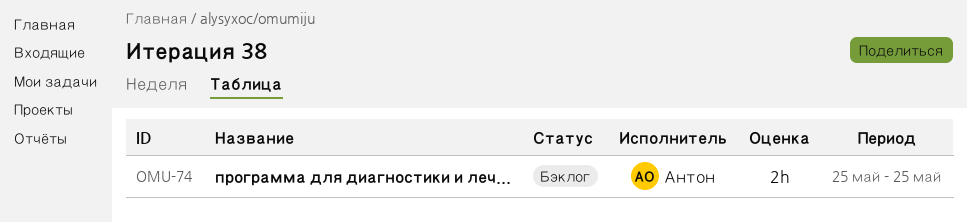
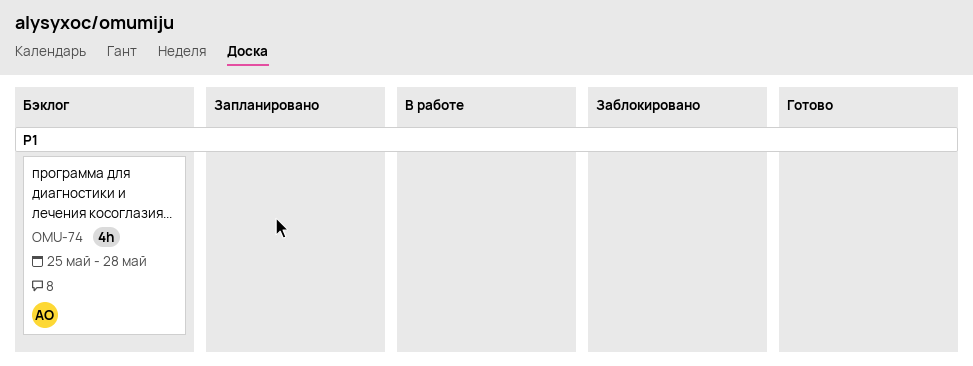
OMU-74, estimate: 2h -> 4h
OMU-74, due: May 25 -> May 28

